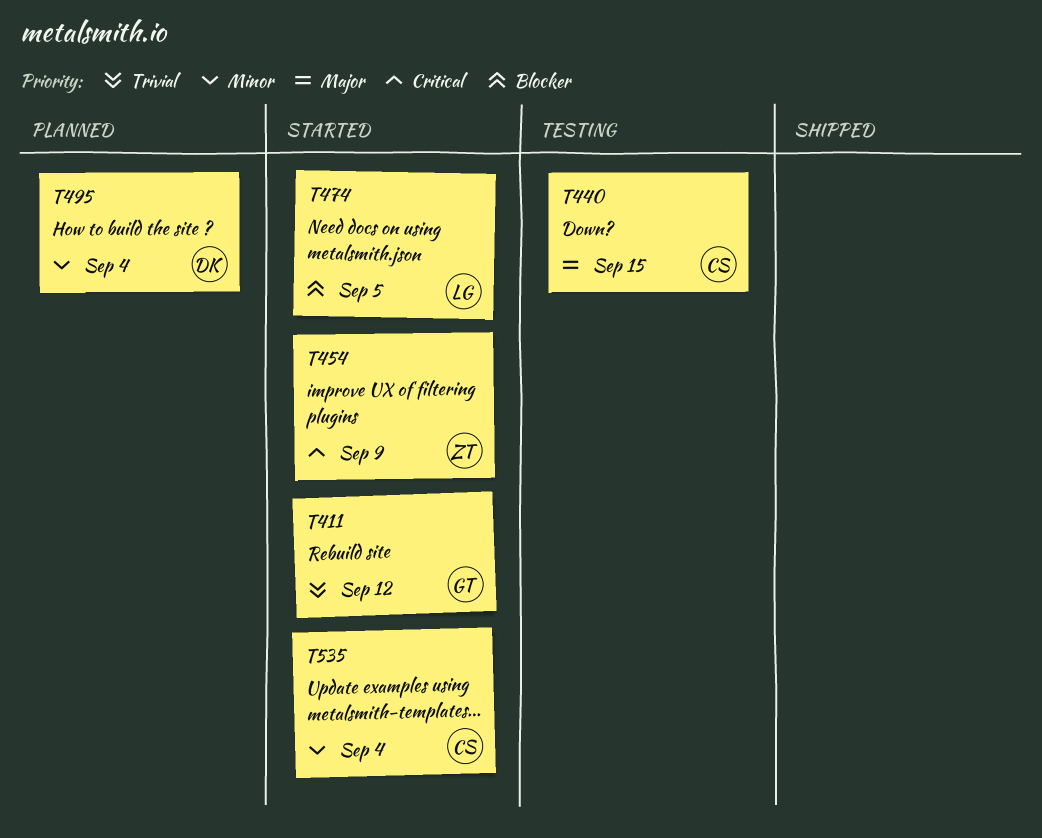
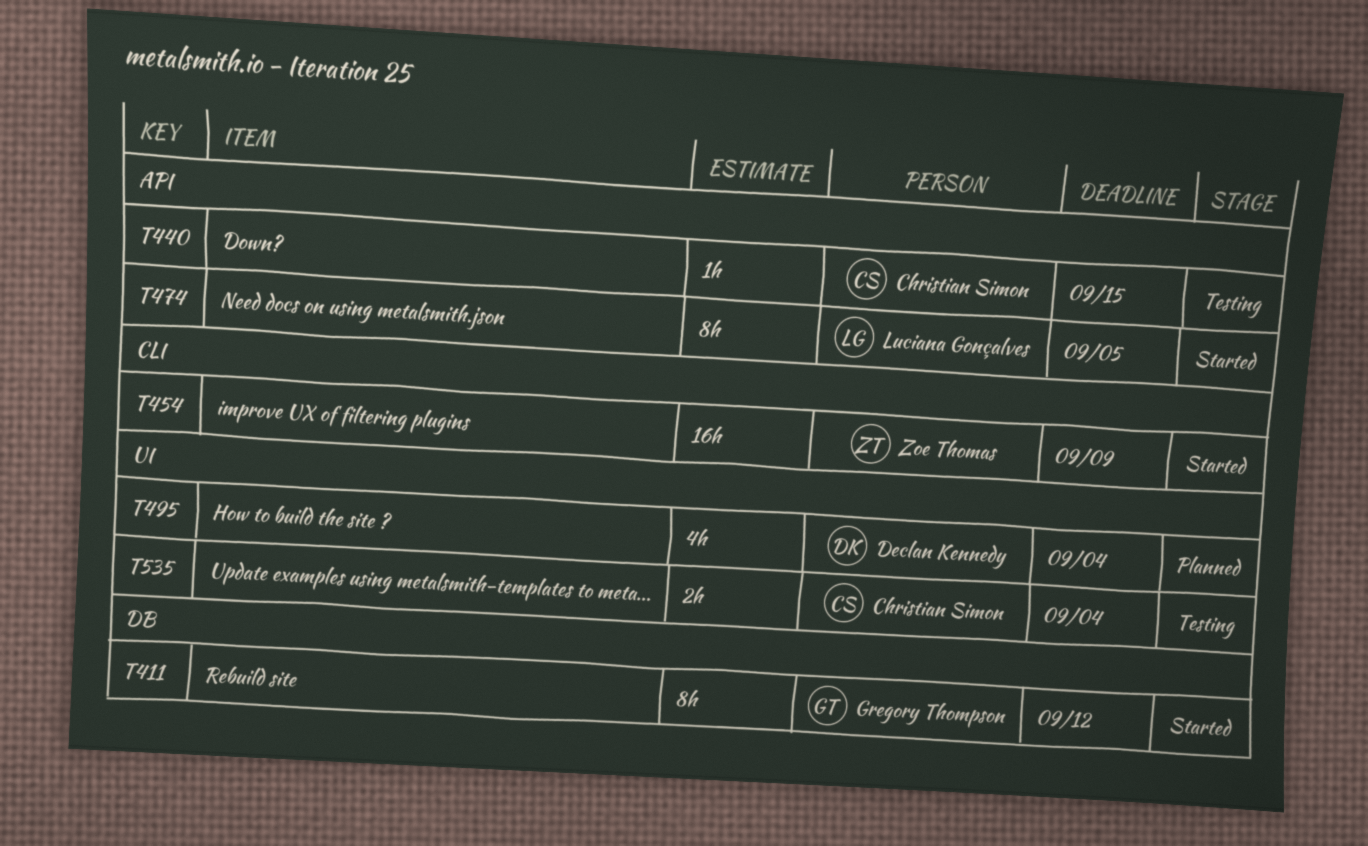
T535, status: Started -> Testing

